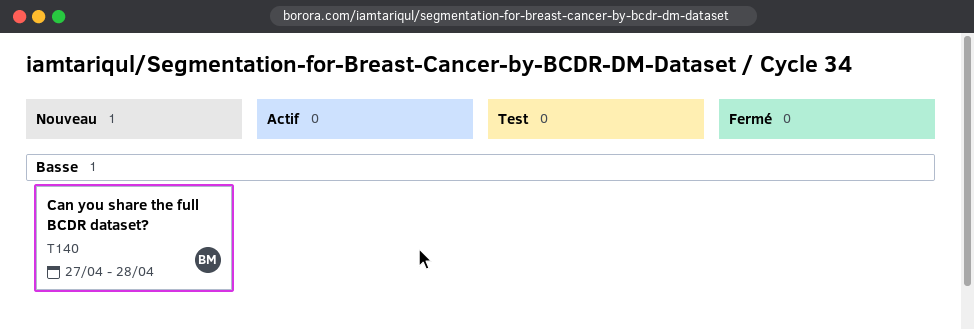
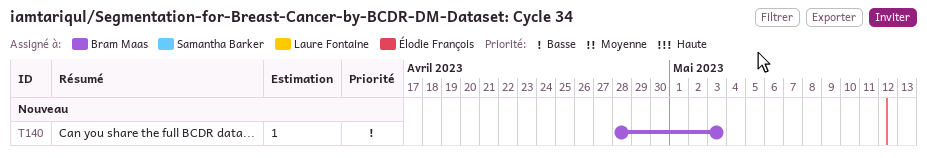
T140, start: Apr 27 -> Apr 28
T140, due: Apr 28 -> May 3

